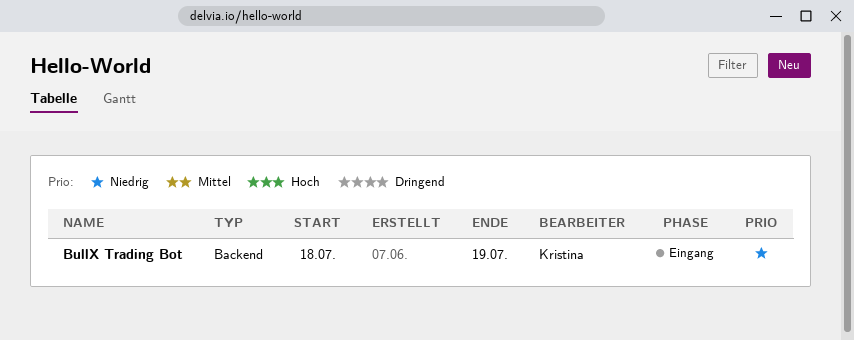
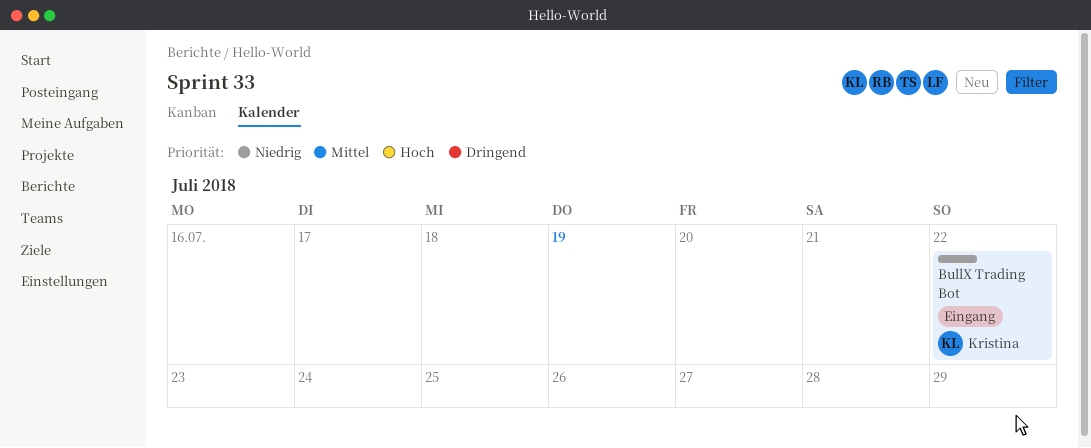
BullX Trading Bot, due: Jul 19 -> Jul 22

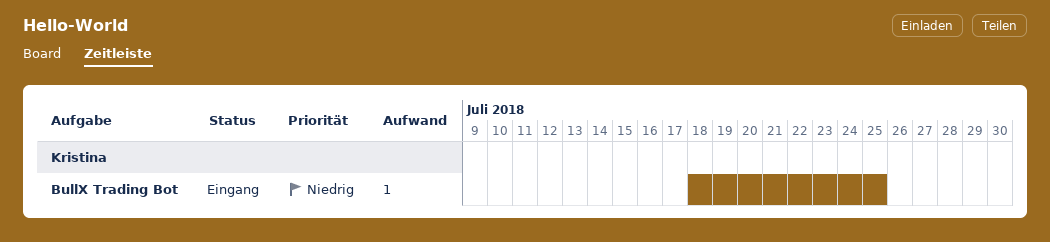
BullX Trading Bot, due: Jul 22 -> Jul 25

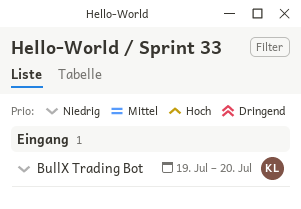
BullX Trading Bot, start: Jul 18 -> Jul 19
BullX Trading Bot, due: Jul 25 -> Jul 20

